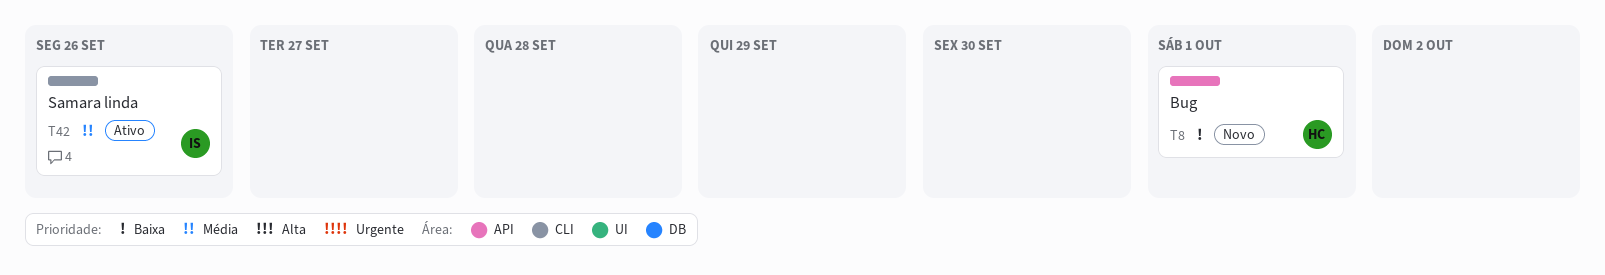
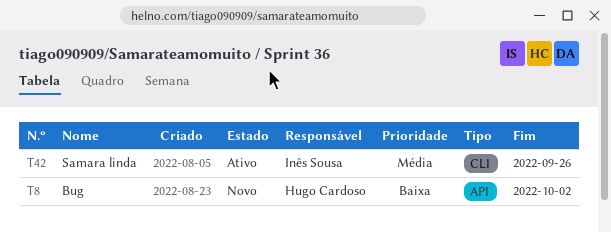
T8, due: Oct 1 -> Oct 2

